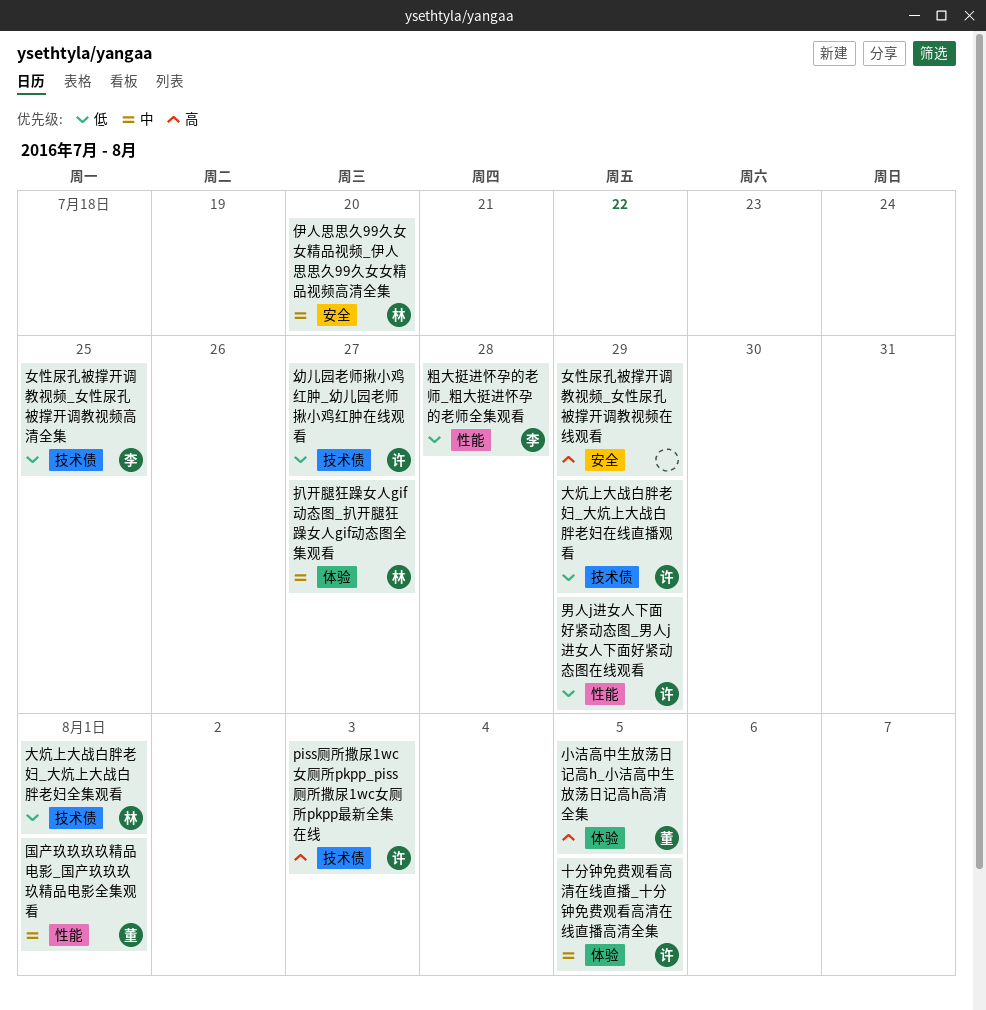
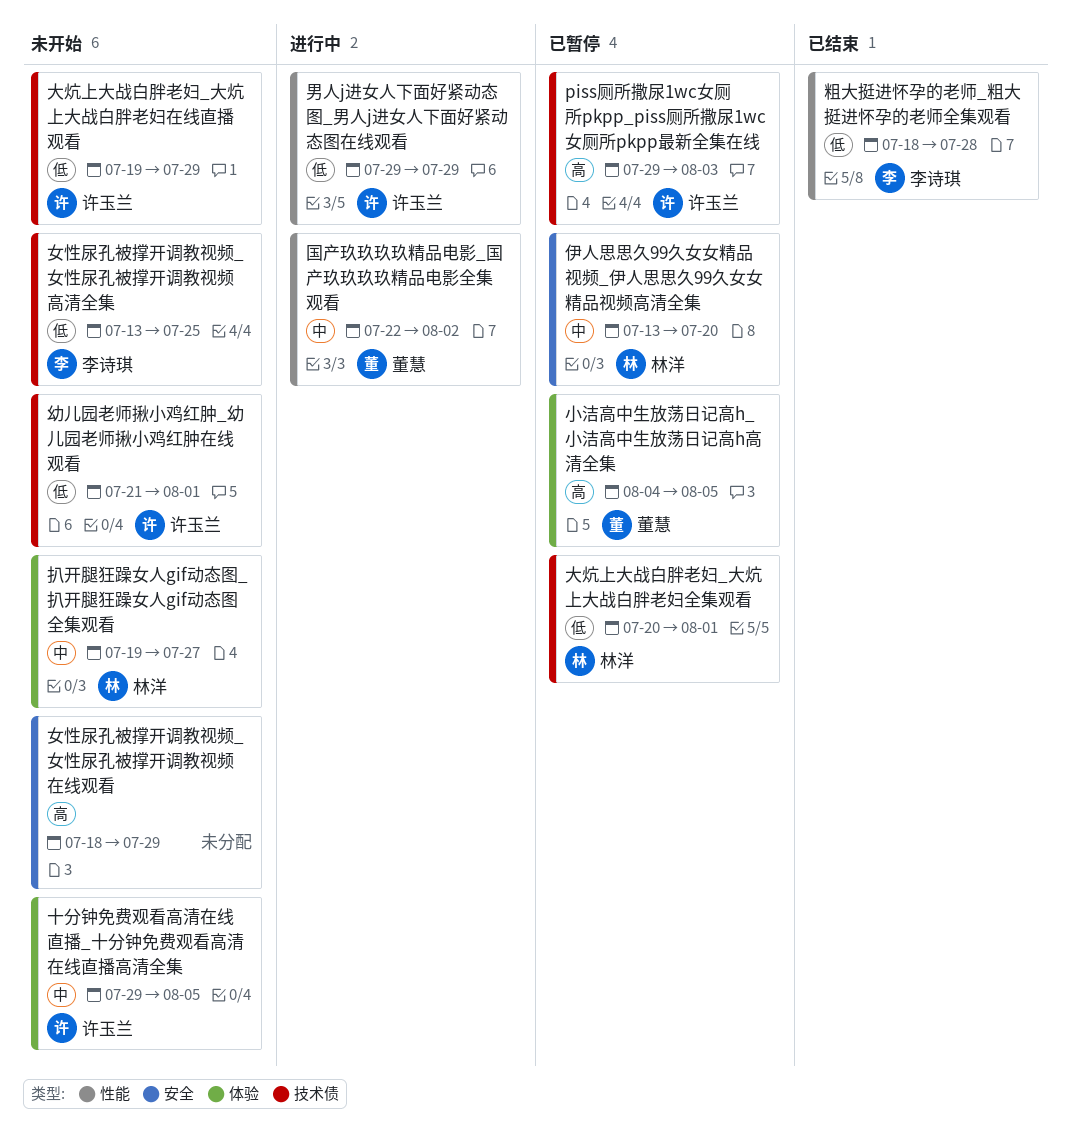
国产玖玖玖玖精品电影_国产玖玖玖玖精品电影全集观看, due: Aug 1 -> Aug 2
幼儿园老师揪小鸡红肿_幼儿园老师揪小鸡红肿在线观看, due: Jul 27 -> Aug 1

